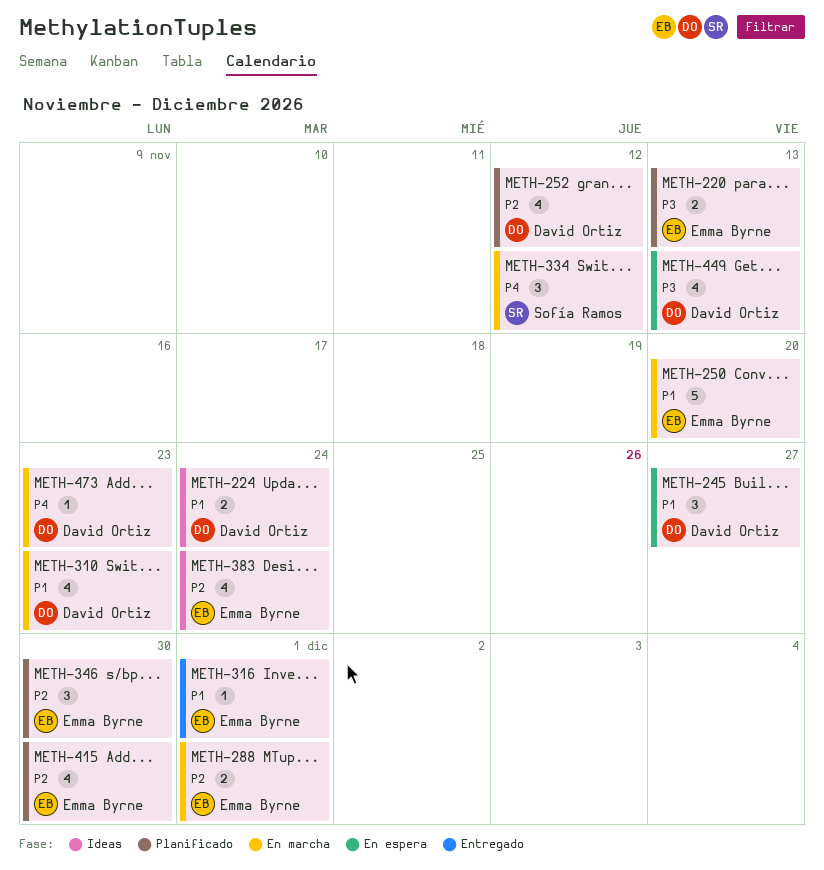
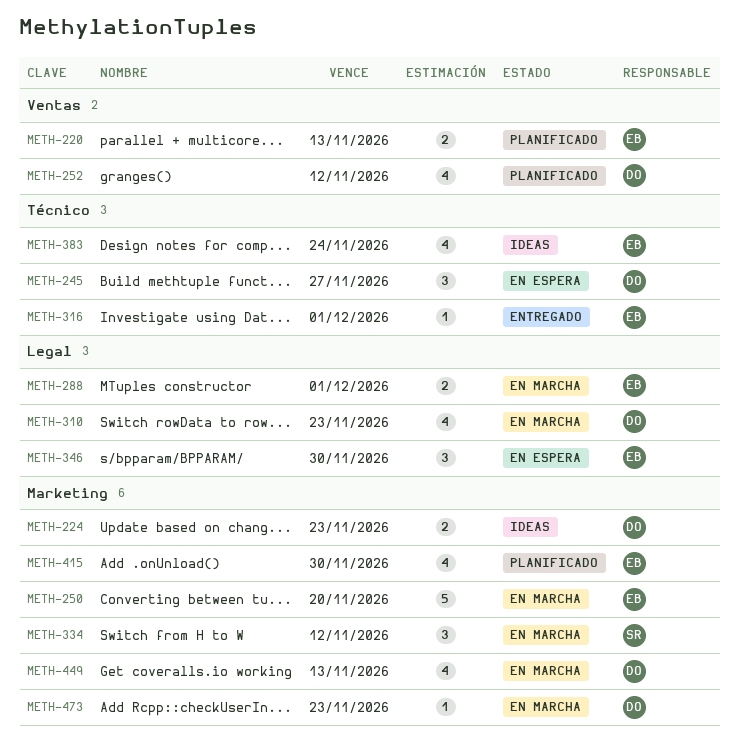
METH-224, due: Nov 24 -> Nov 23
METH-346, status: Planificado -> En espera
METH-449, status: En espera -> En marcha

